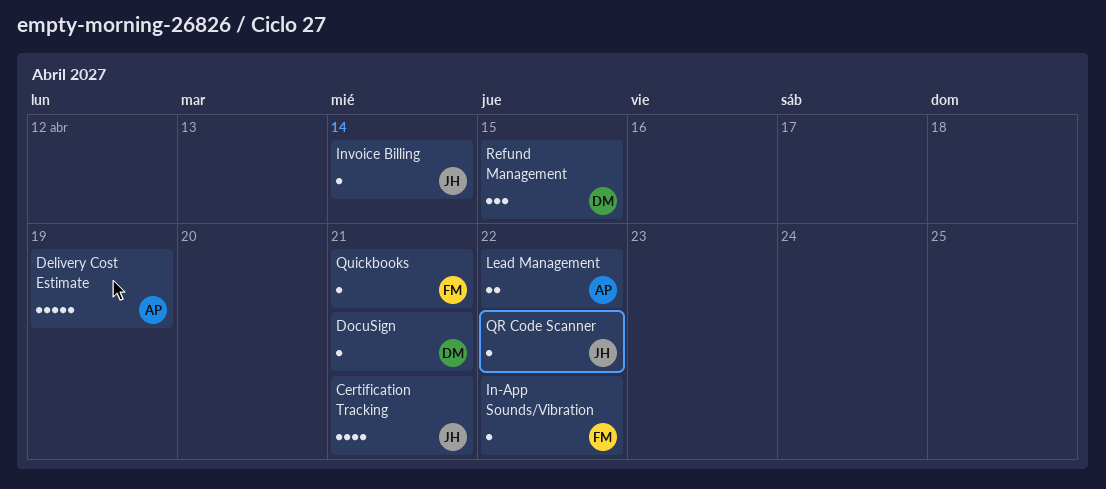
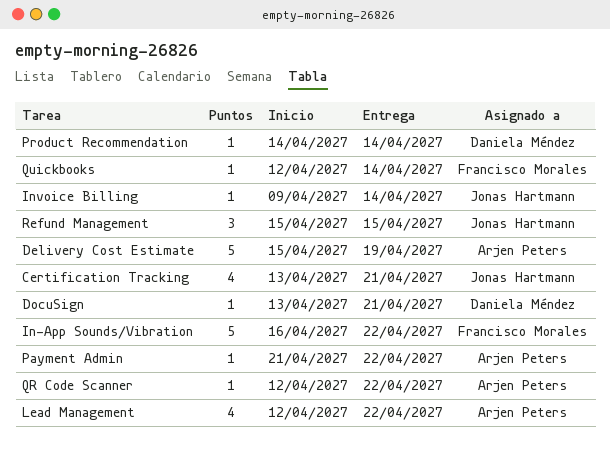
In-App Sounds/Vibration, estimate: 1 -> 5
Lead Management, estimate: 2 -> 4
Payment Admin: none -> present
Product Recommendation: none -> present
QR Code Scanner, owner: Jonas Hartmann -> Arjen Peters
Quickbooks, due: Apr 21 -> Apr 14
Refund Management, owner: Daniela Méndez -> Jonas Hartmann

